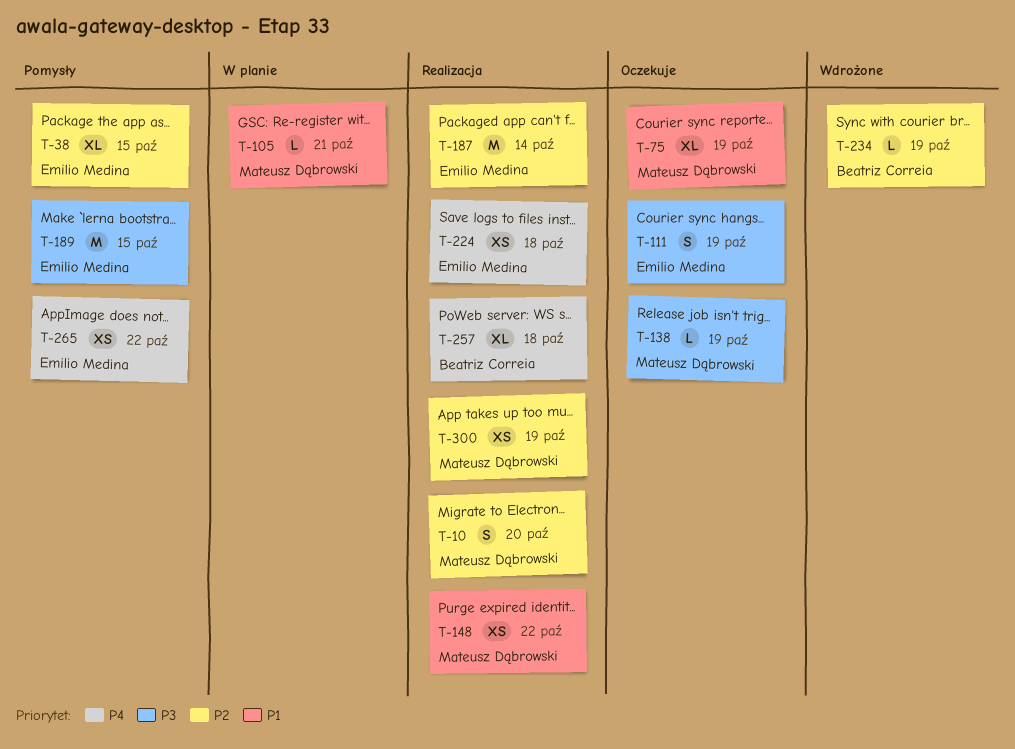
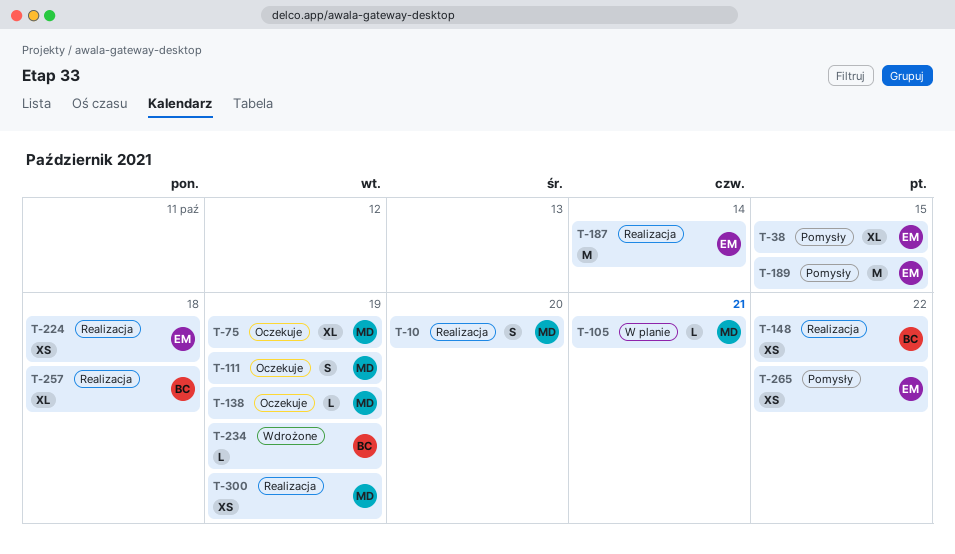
T-111, owner: Emilio Medina -> Mateusz Dąbrowski
T-148, owner: Mateusz Dąbrowski -> Beatriz Correia

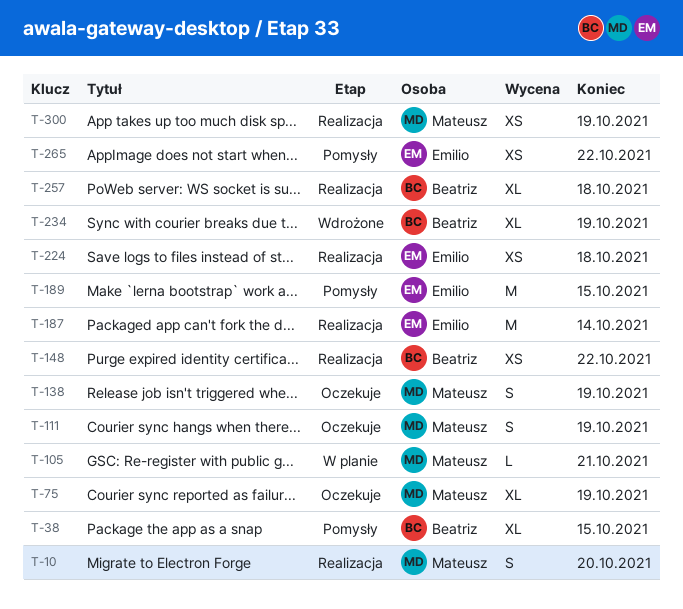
T-38, owner: Emilio -> Beatriz
T-138, estimate: L -> S
T-234, estimate: L -> XL

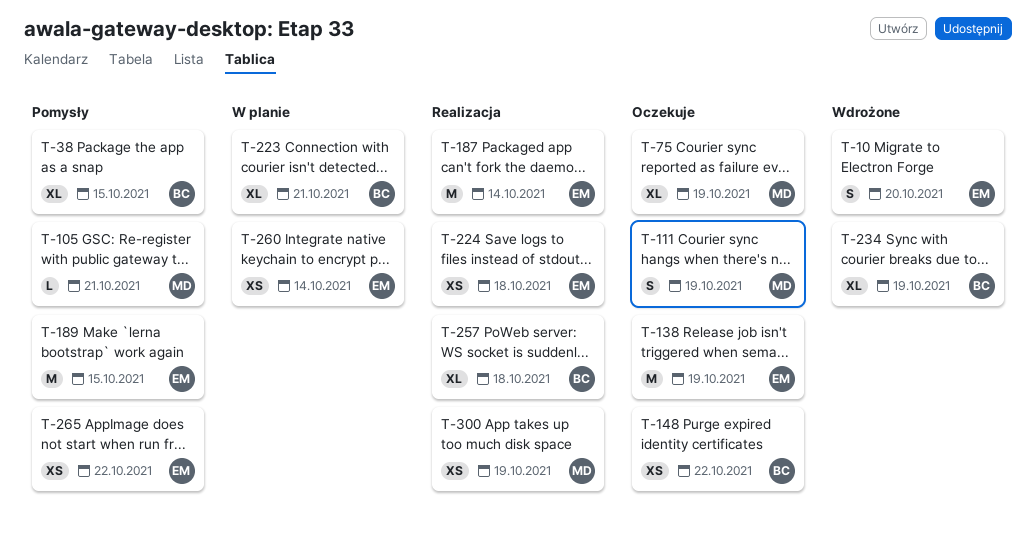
T-10, status: Realizacja -> Wdrożone
T-10, owner: Mateusz -> Emilio
T-105, status: W planie -> Pomysły
T-138, owner: Mateusz -> Emilio
T-138, estimate: S -> M
T-148, status: Realizacja -> Oczekuje
T-223: none -> present
T-260: none -> present

